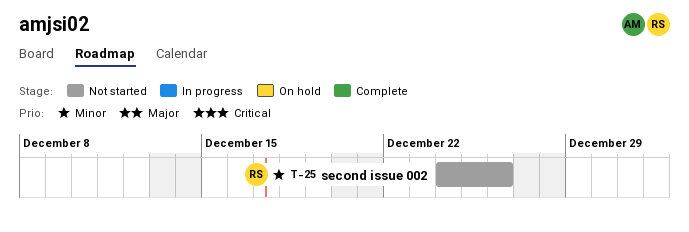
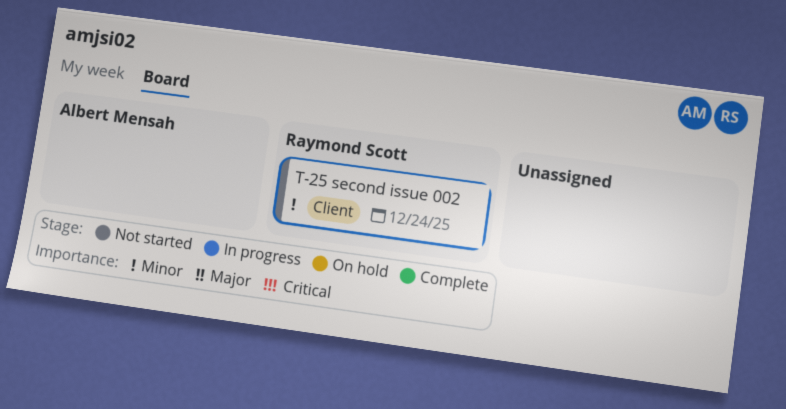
T-25, due: Dec 26 -> Dec 24

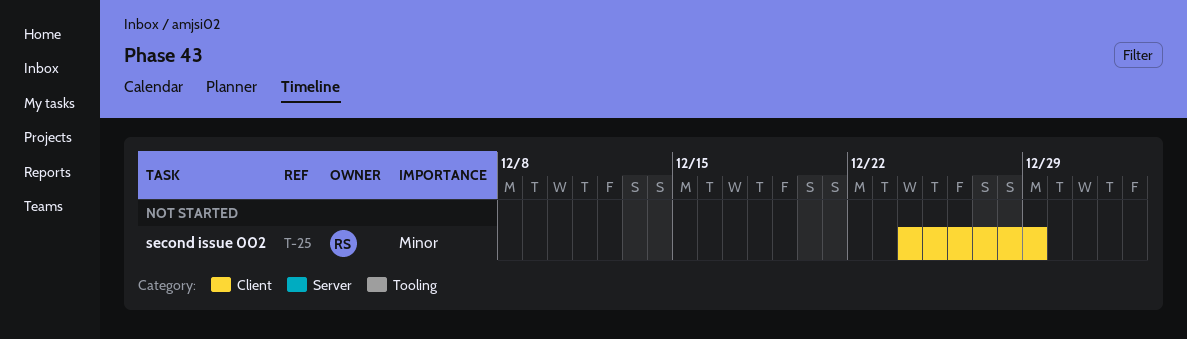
T-25, due: Dec 24 -> Dec 29

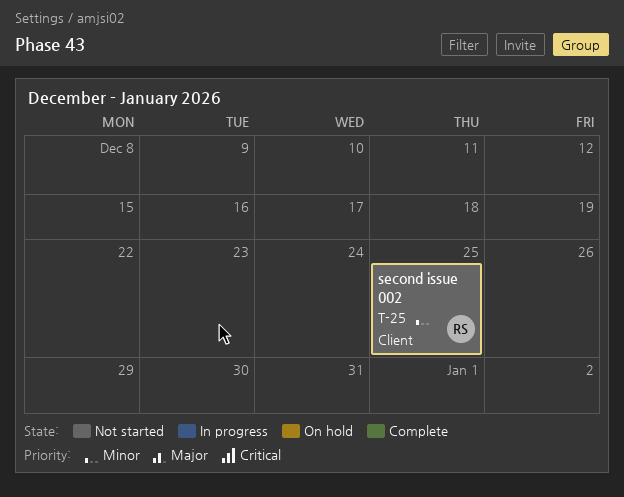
T-25, due: Dec 29 -> Dec 25

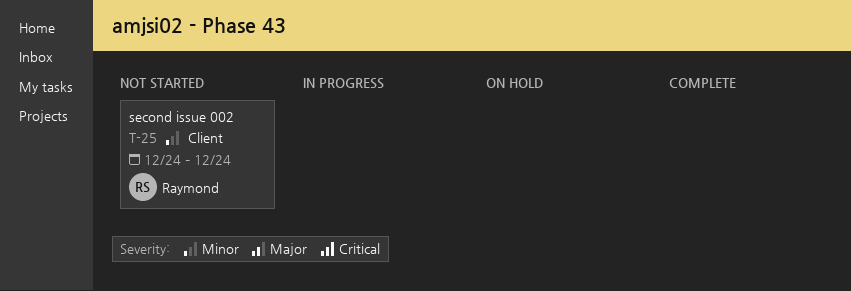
T-25, due: Dec 25 -> Dec 24

